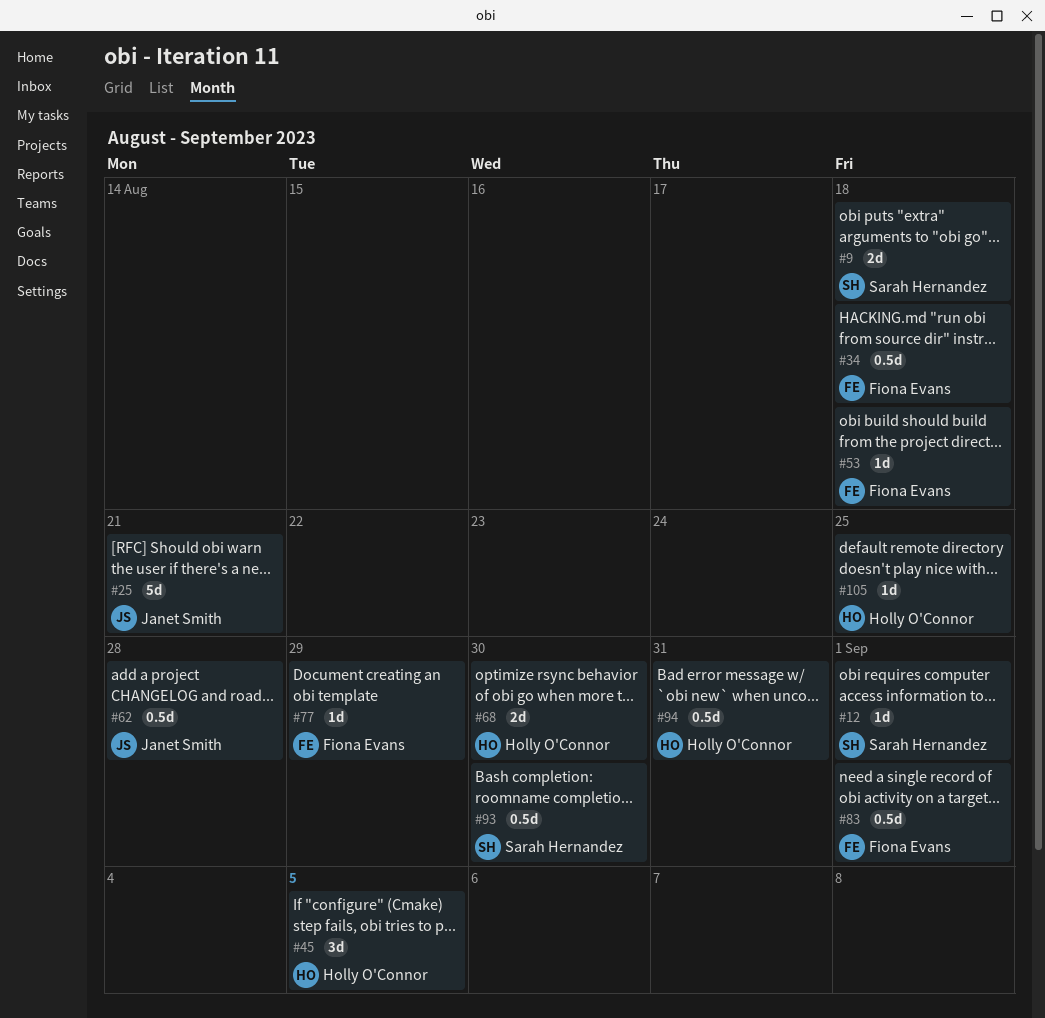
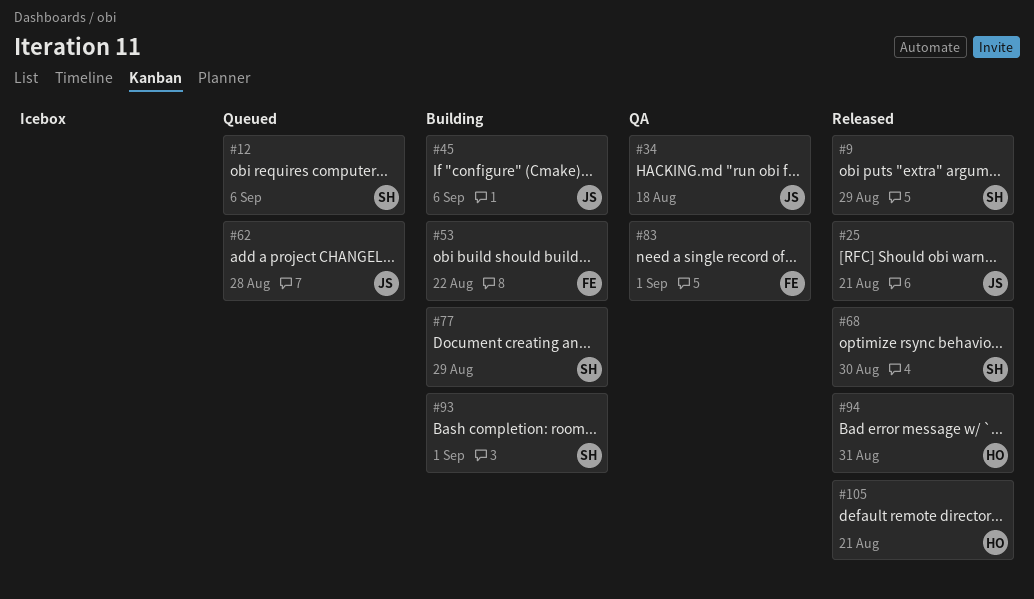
#9, due: Aug 18 -> Aug 29
#12, due: Sep 1 -> Sep 6
#34, owner: Fiona Evans -> Janet Smith
#45, owner: Holly O'Connor -> Janet Smith
#45, due: Sep 5 -> Sep 6
#53, due: Aug 18 -> Aug 22
#68, owner: Holly O'Connor -> Sarah Hernandez
#77, owner: Fiona Evans -> Sarah Hernandez
#93, due: Aug 30 -> Sep 1
#105, due: Aug 25 -> Aug 21

